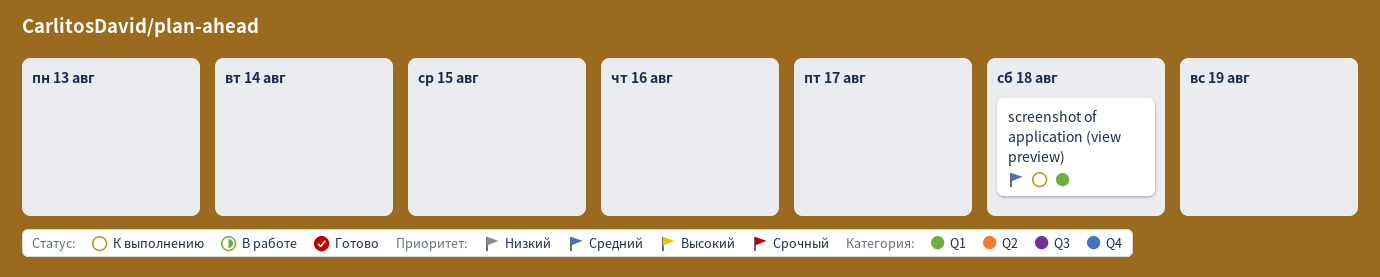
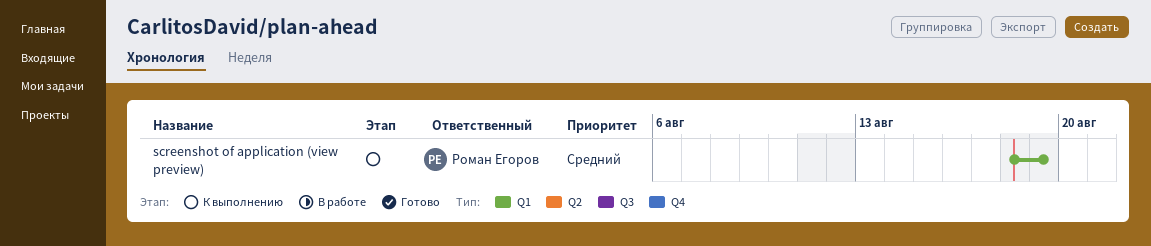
screenshot of application (view preview), due: Aug 18 -> Aug 19

